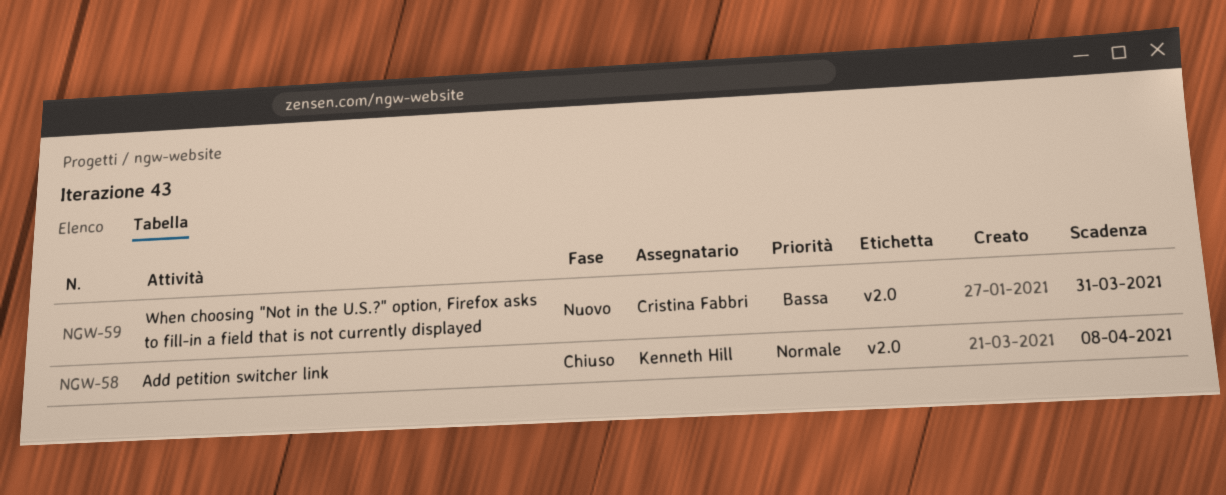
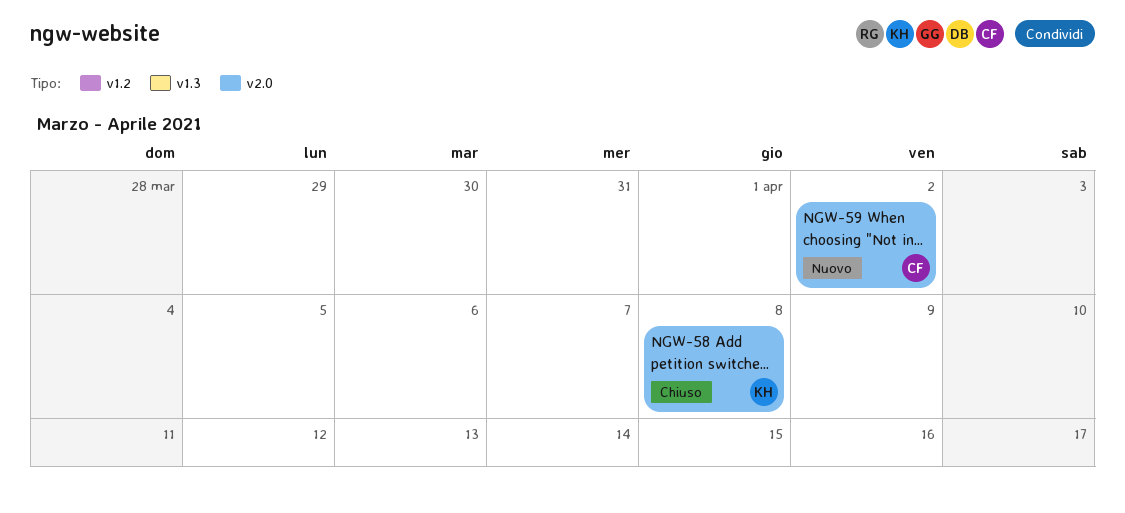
NGW-59, due: Mar 31 -> Apr 2

